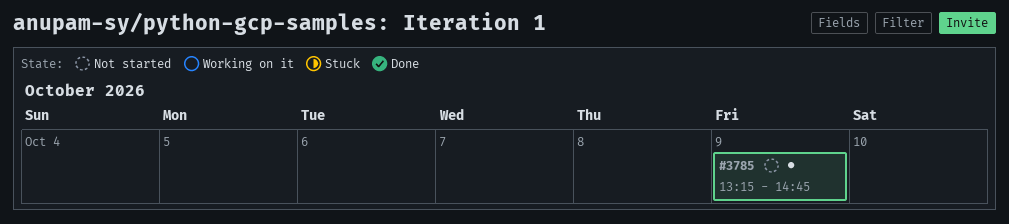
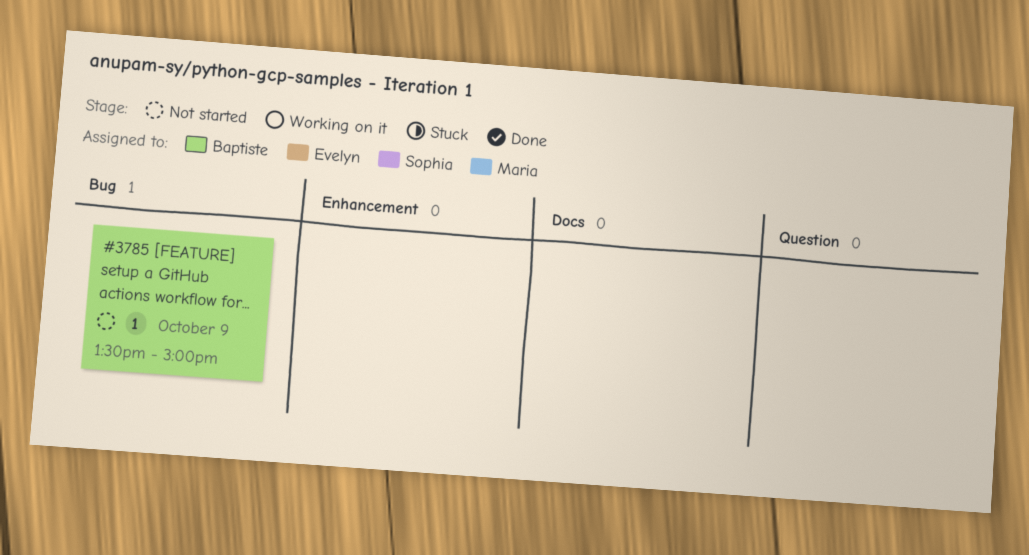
#3785, begins: 13:15 -> 13:30
#3785, ends: 14:45 -> 15:00

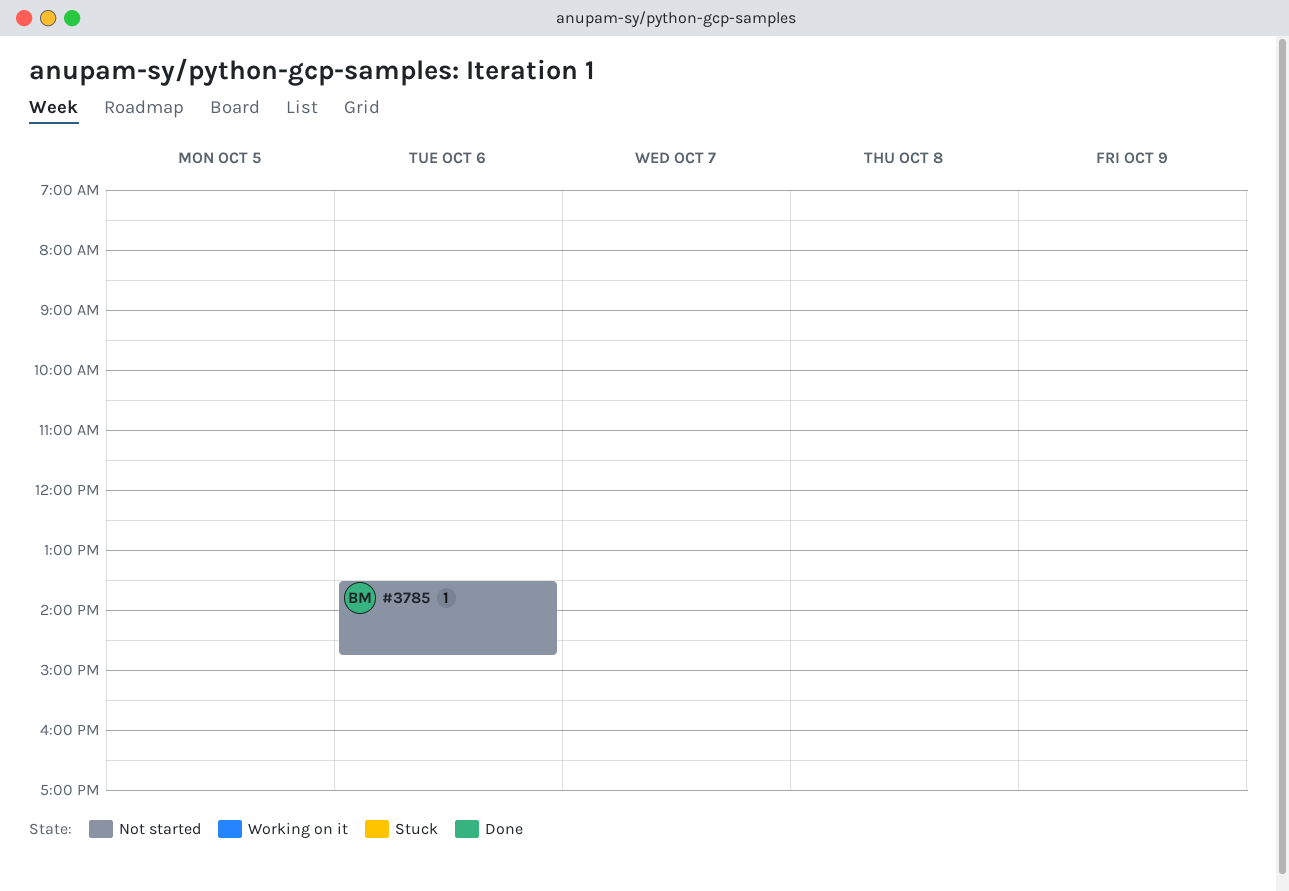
#3785, day: Oct 9 -> Oct 6
#3785, ends: 15:00 -> 14:45

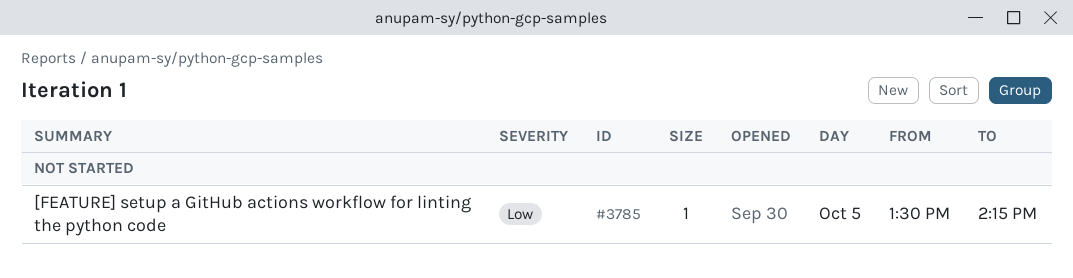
#3785, day: Oct 6 -> Oct 5
#3785, ends: 14:45 -> 14:15

